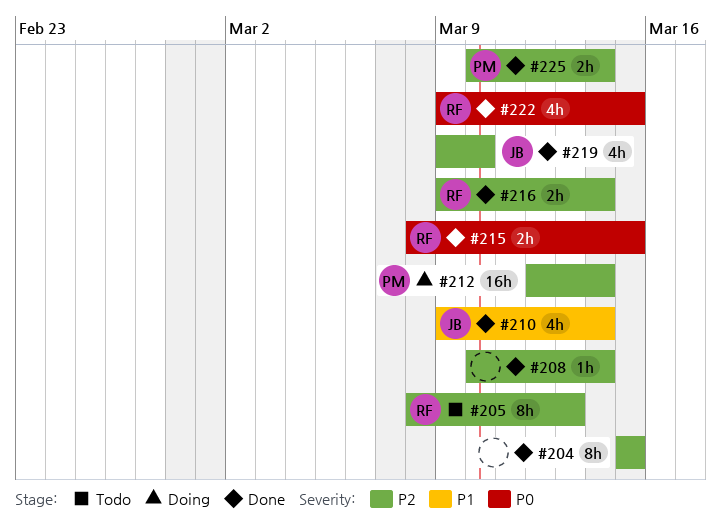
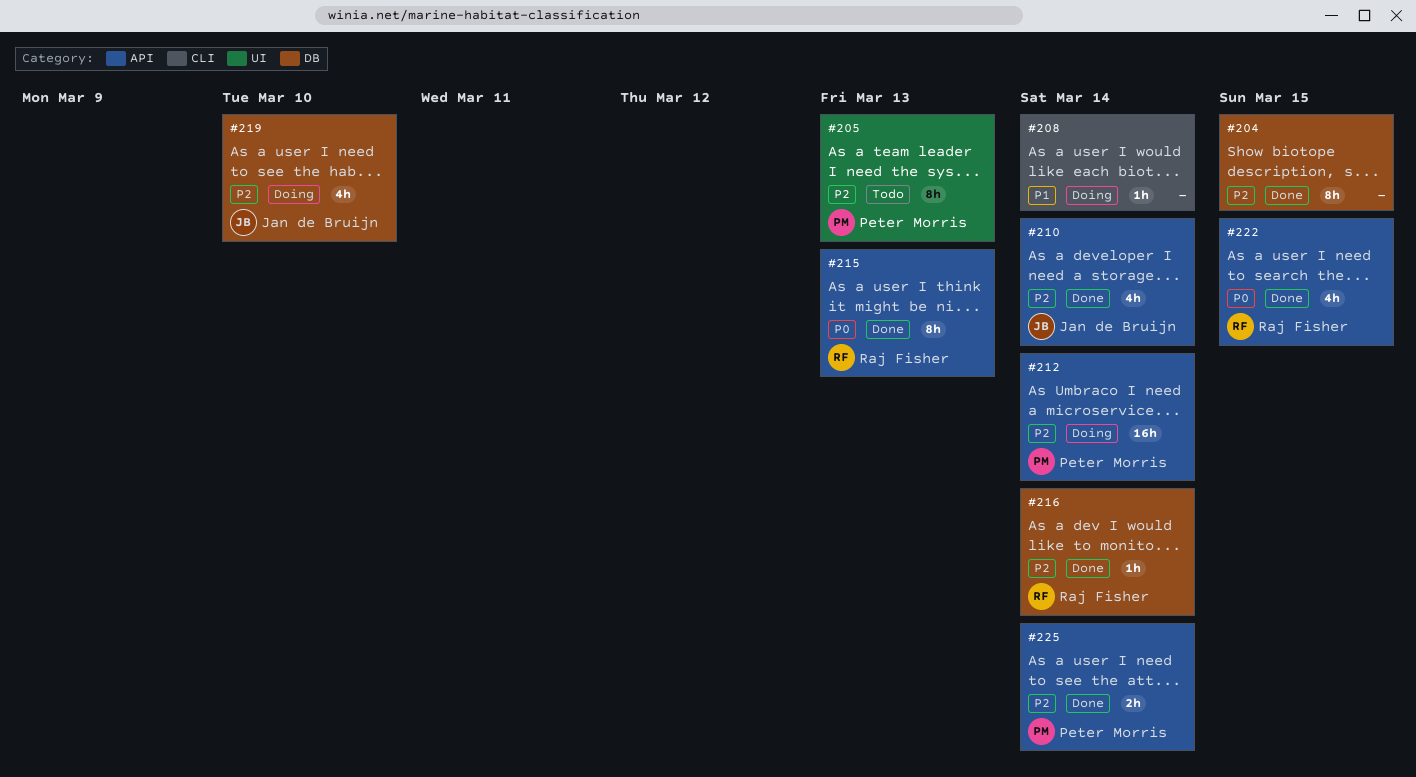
#205, owner: Raj Fisher -> Peter Morris
#208, status: Done -> Doing
#208, priority: P2 -> P1
#210, priority: P1 -> P2
#215, estimate: 2h -> 8h
#215, due: Mar 15 -> Mar 13
#216, estimate: 2h -> 1h
#219, status: Done -> Doing

